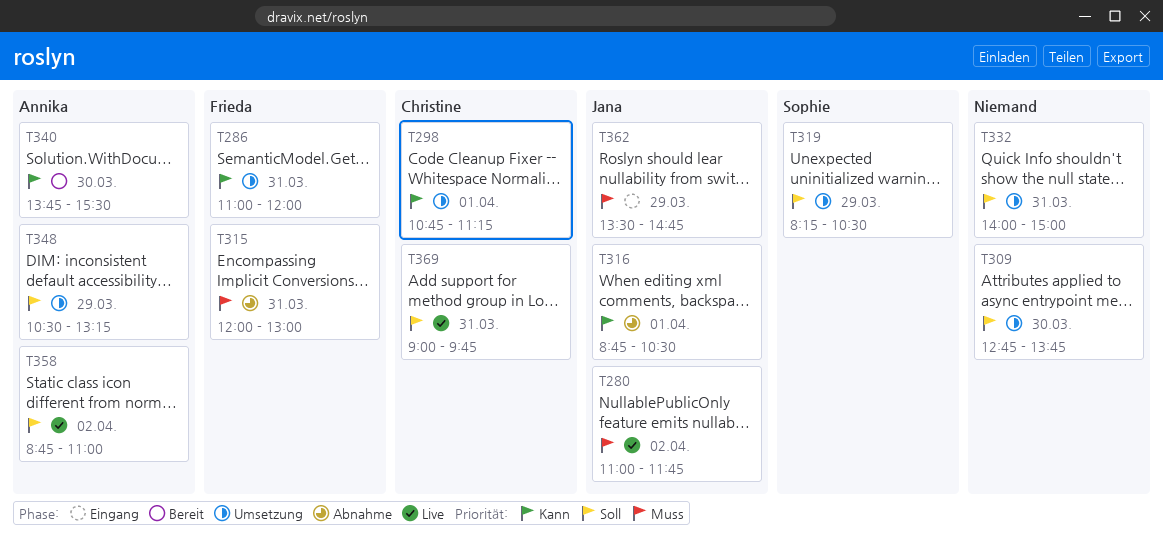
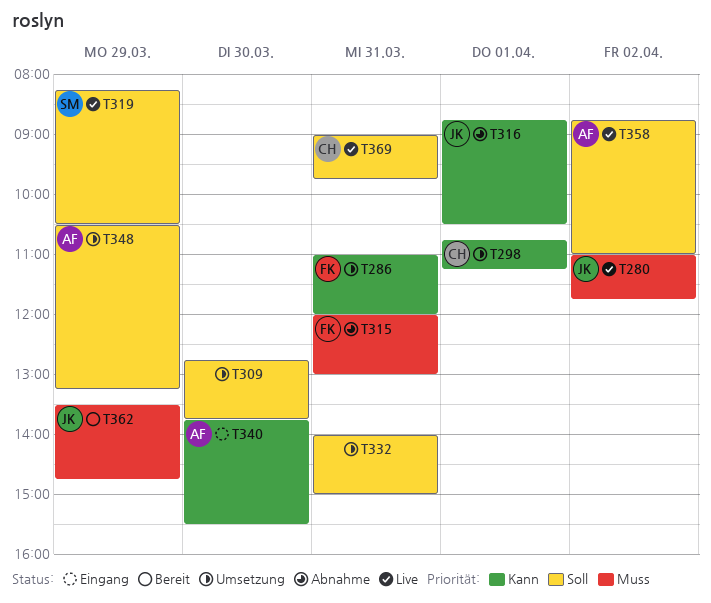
T319, status: Umsetzung -> Live
T340, status: Bereit -> Eingang
T362, status: Eingang -> Bereit

